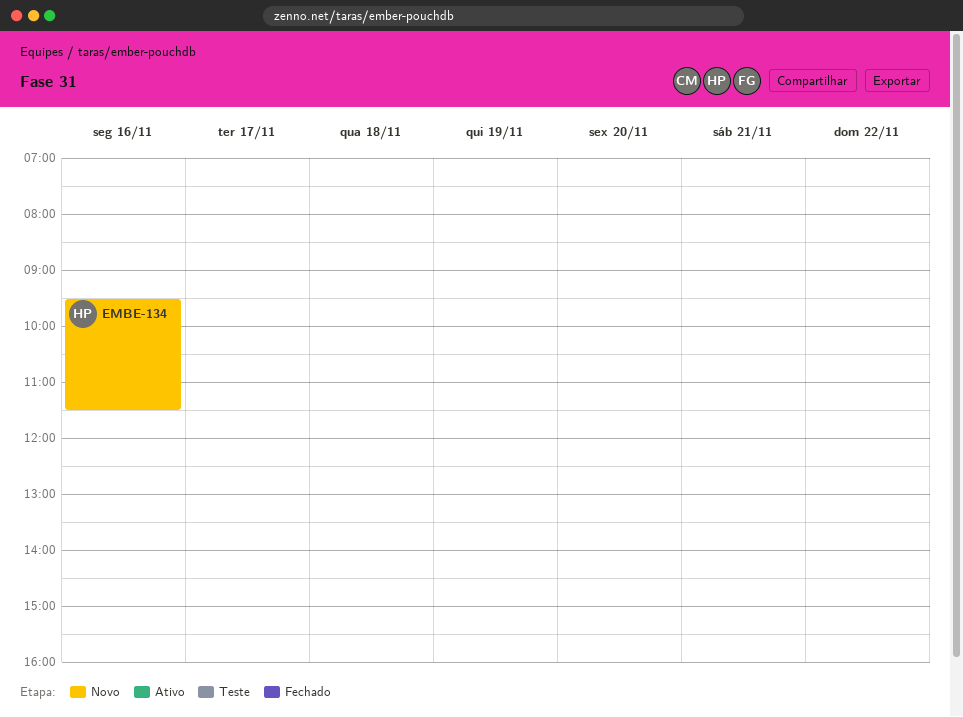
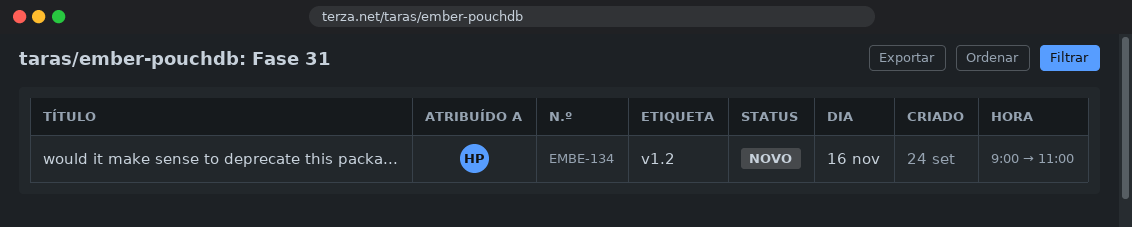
EMBE-134, begins: 09:30 -> 09:00
EMBE-134, ends: 11:30 -> 11:00

